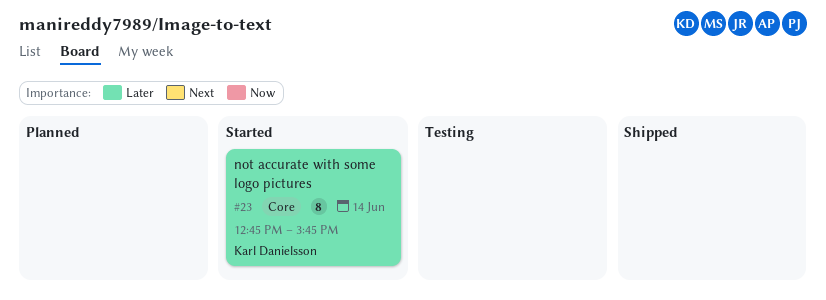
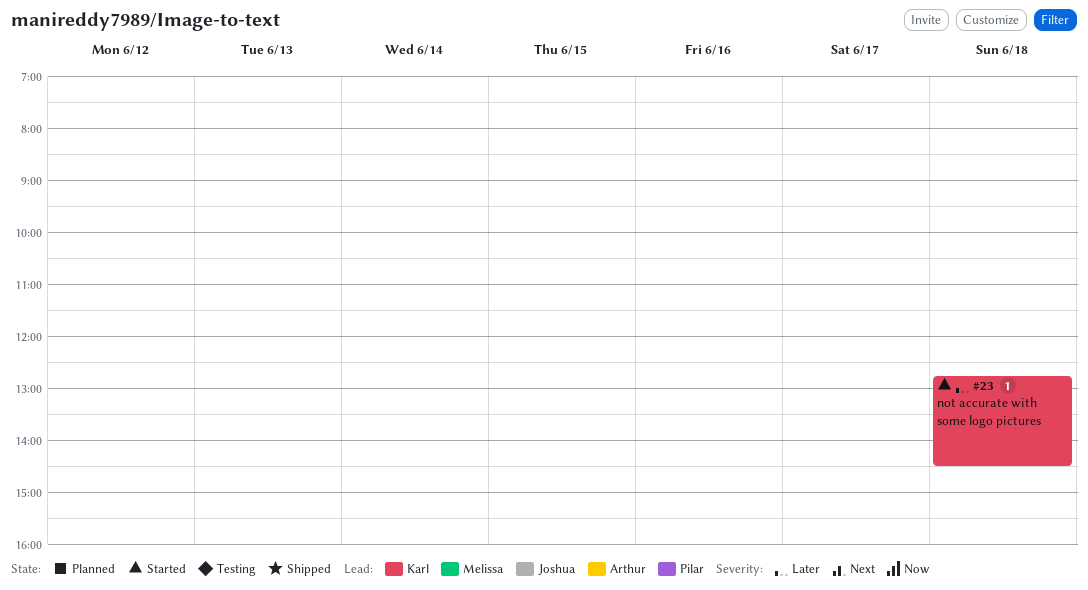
#23, estimate: 8 -> 1
#23, day: Jun 14 -> Jun 18
#23, ends: 15:45 -> 14:30

